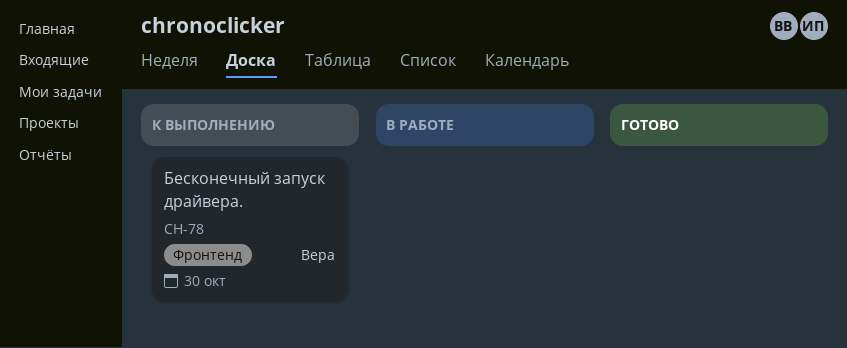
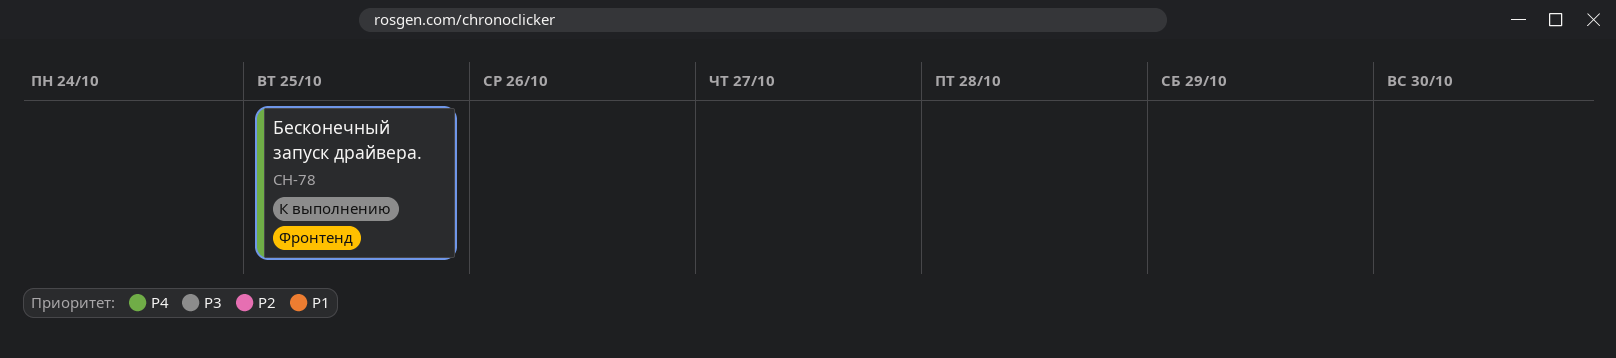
CH-78, due: Oct 30 -> Oct 25

